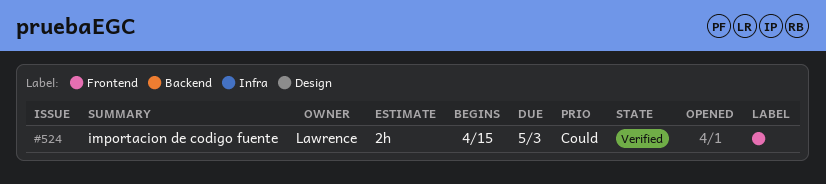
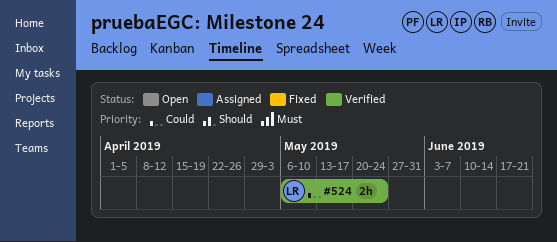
#524, start: Apr 15 -> May 6
#524, due: May 3 -> May 24

